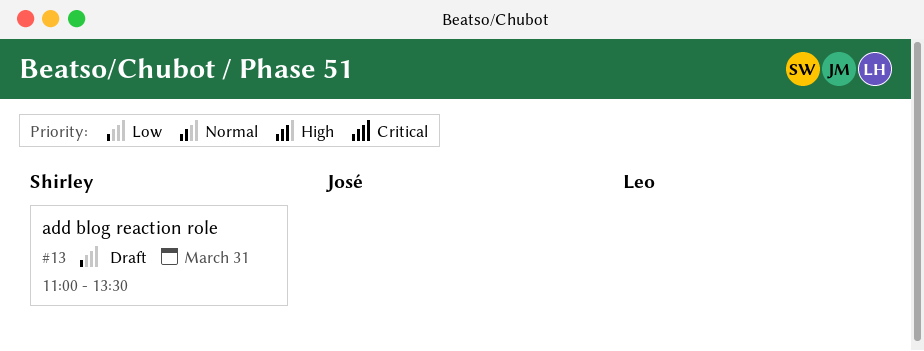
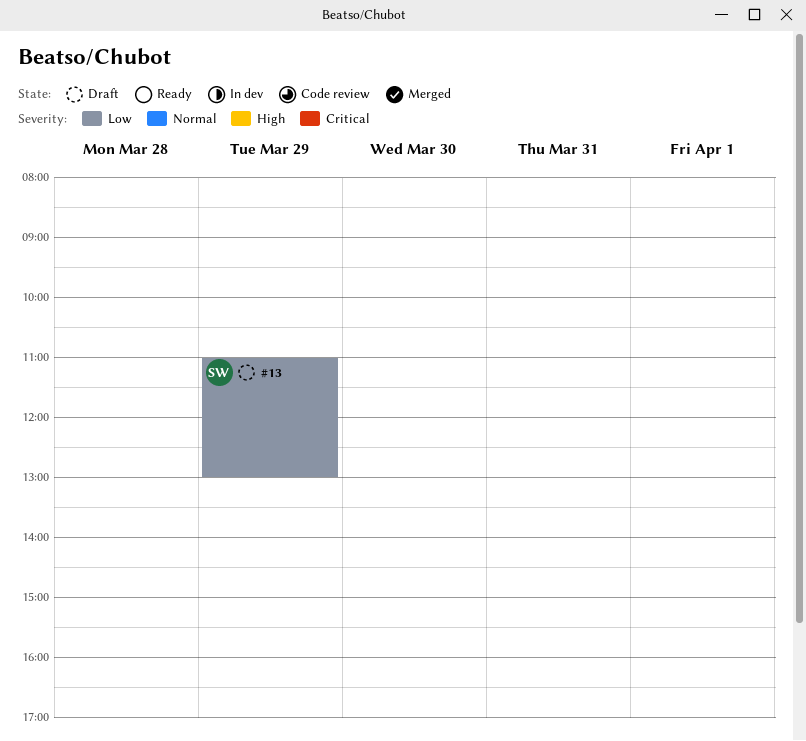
#13, day: Mar 31 -> Mar 29
#13, ends: 13:30 -> 13:00

